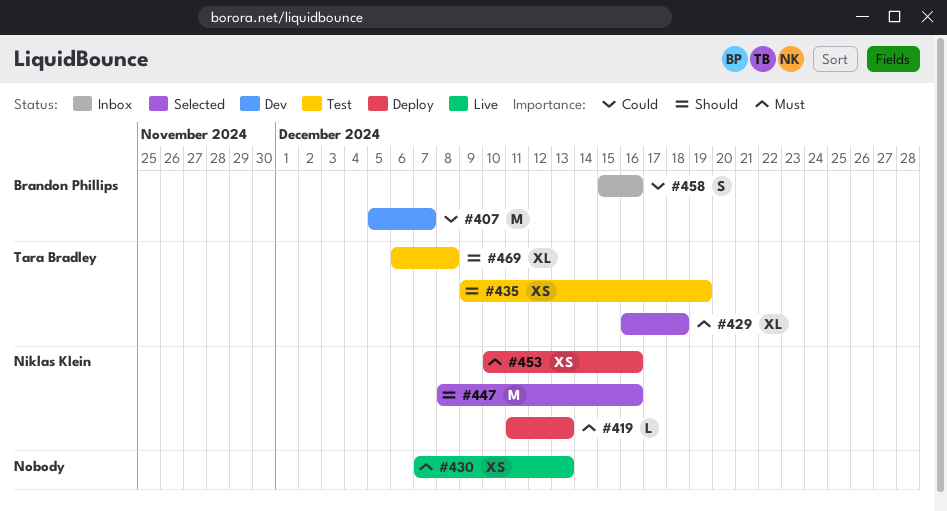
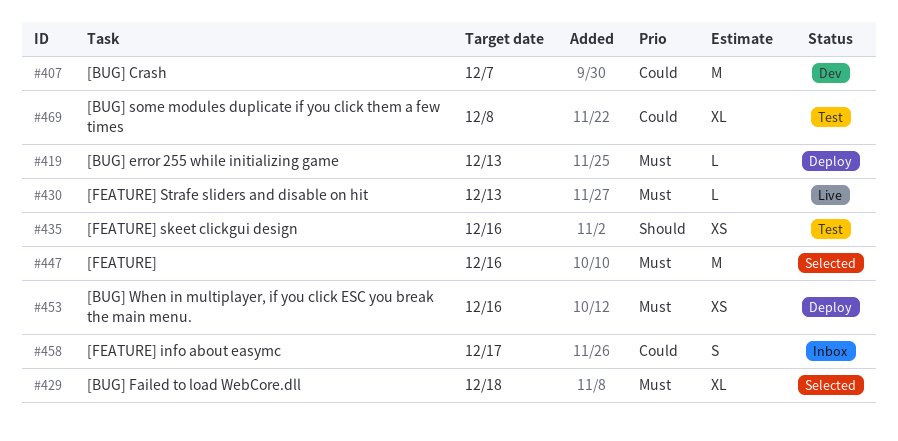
#430, estimate: XS -> L
#435, due: Dec 19 -> Dec 16
#447, priority: Should -> Must
#458, due: Dec 16 -> Dec 17
#469, priority: Should -> Could

